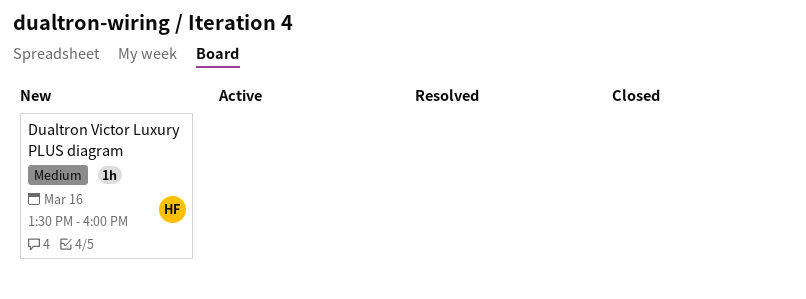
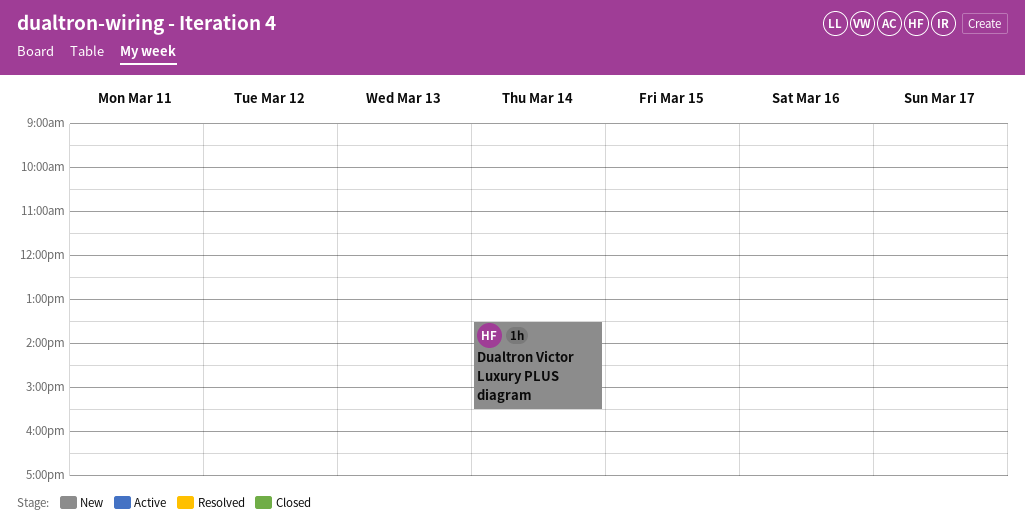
Dualtron Victor Luxury PLUS diagram, day: Mar 16 -> Mar 14
Dualtron Victor Luxury PLUS diagram, ends: 16:00 -> 15:30

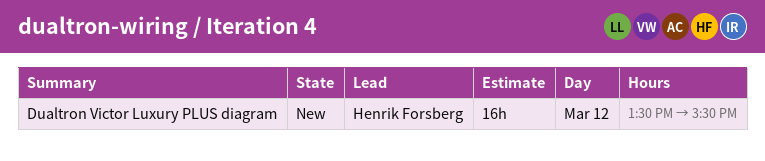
Dualtron Victor Luxury PLUS diagram, estimate: 1h -> 16h
Dualtron Victor Luxury PLUS diagram, day: Mar 14 -> Mar 12

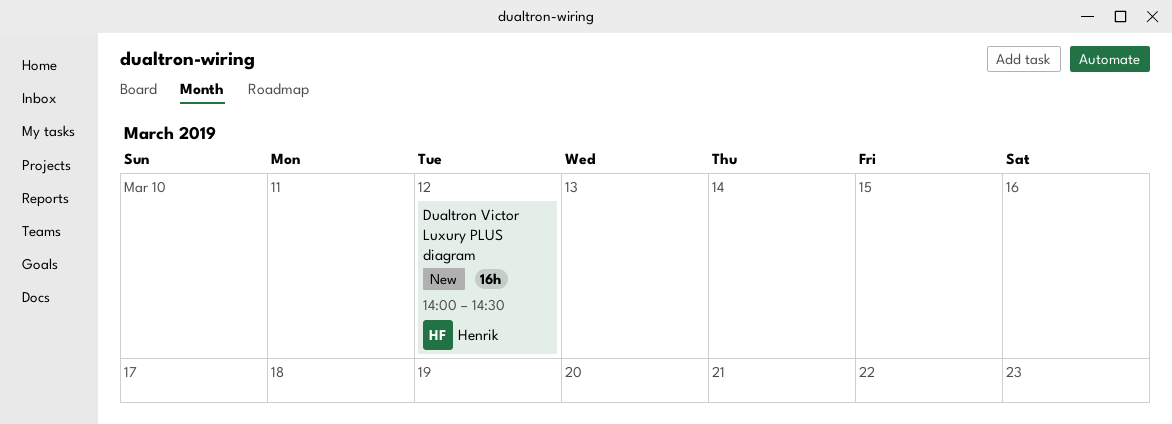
Dualtron Victor Luxury PLUS diagram, begins: 13:30 -> 14:00
Dualtron Victor Luxury PLUS diagram, ends: 15:30 -> 14:30

